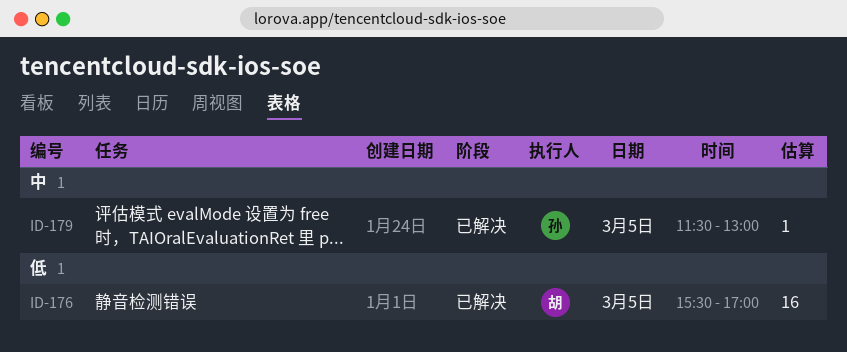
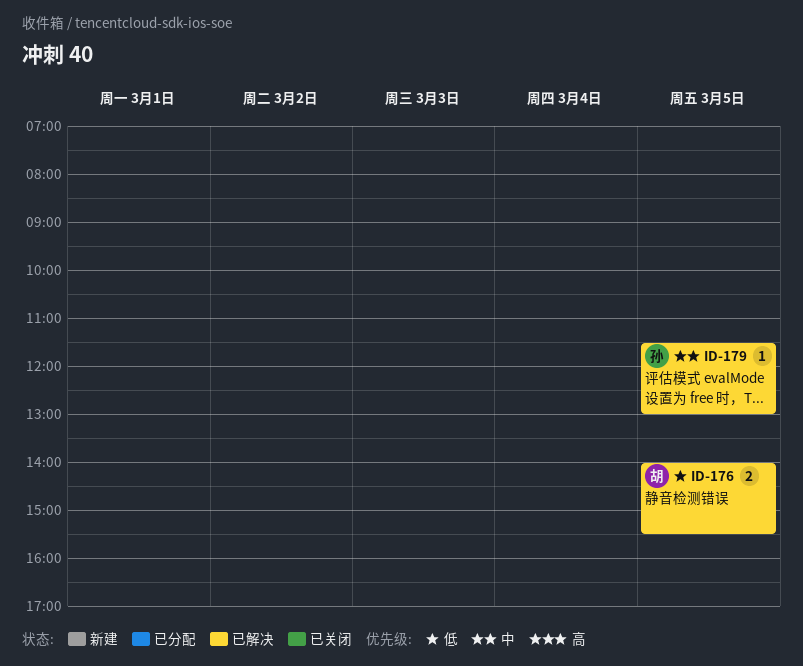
ID-176, estimate: 16 -> 2
ID-176, begins: 15:30 -> 14:00
ID-176, ends: 17:00 -> 15:30

